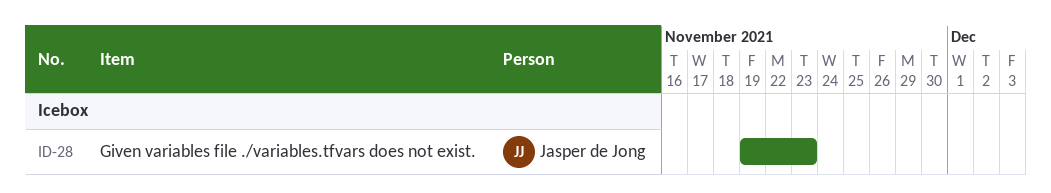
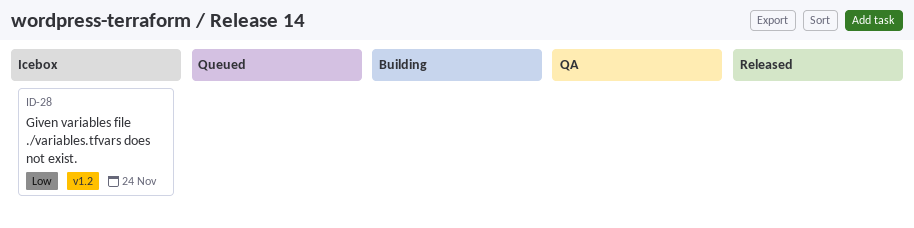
ID-28, due: Nov 23 -> Nov 24

